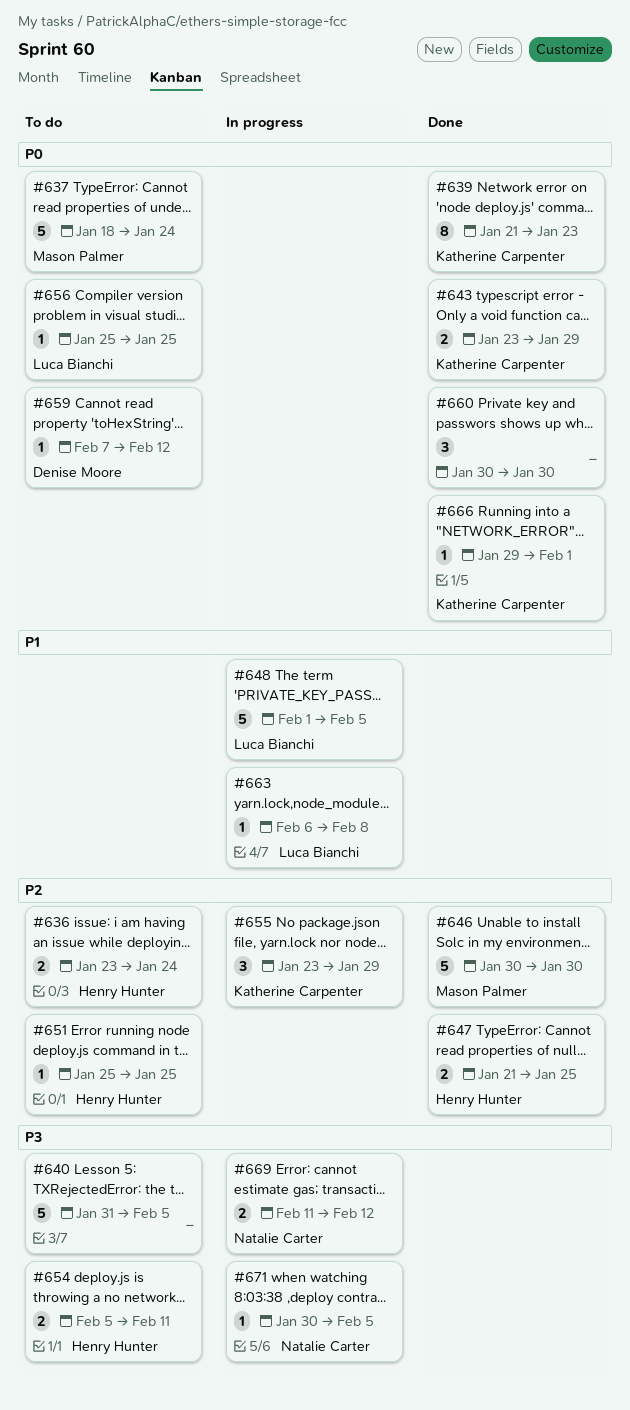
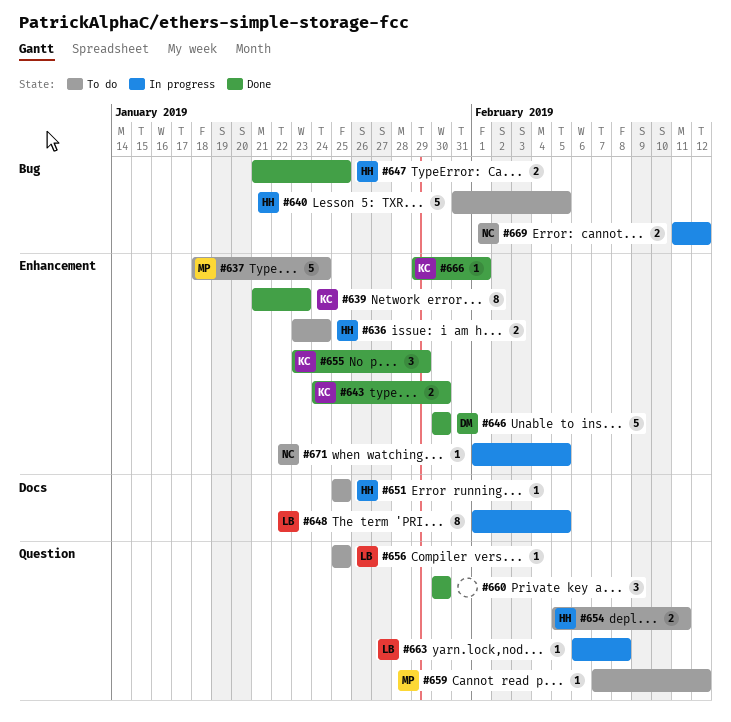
#640, owner: none -> Henry Hunter
#643, start: Jan 23 -> Jan 24
#643, due: Jan 29 -> Jan 30
#646, owner: Mason Palmer -> Denise Moore
#648, estimate: 5 -> 8
#655, status: In progress -> Done
#659, owner: Denise Moore -> Mason Palmer
#671, start: Jan 30 -> Feb 1

